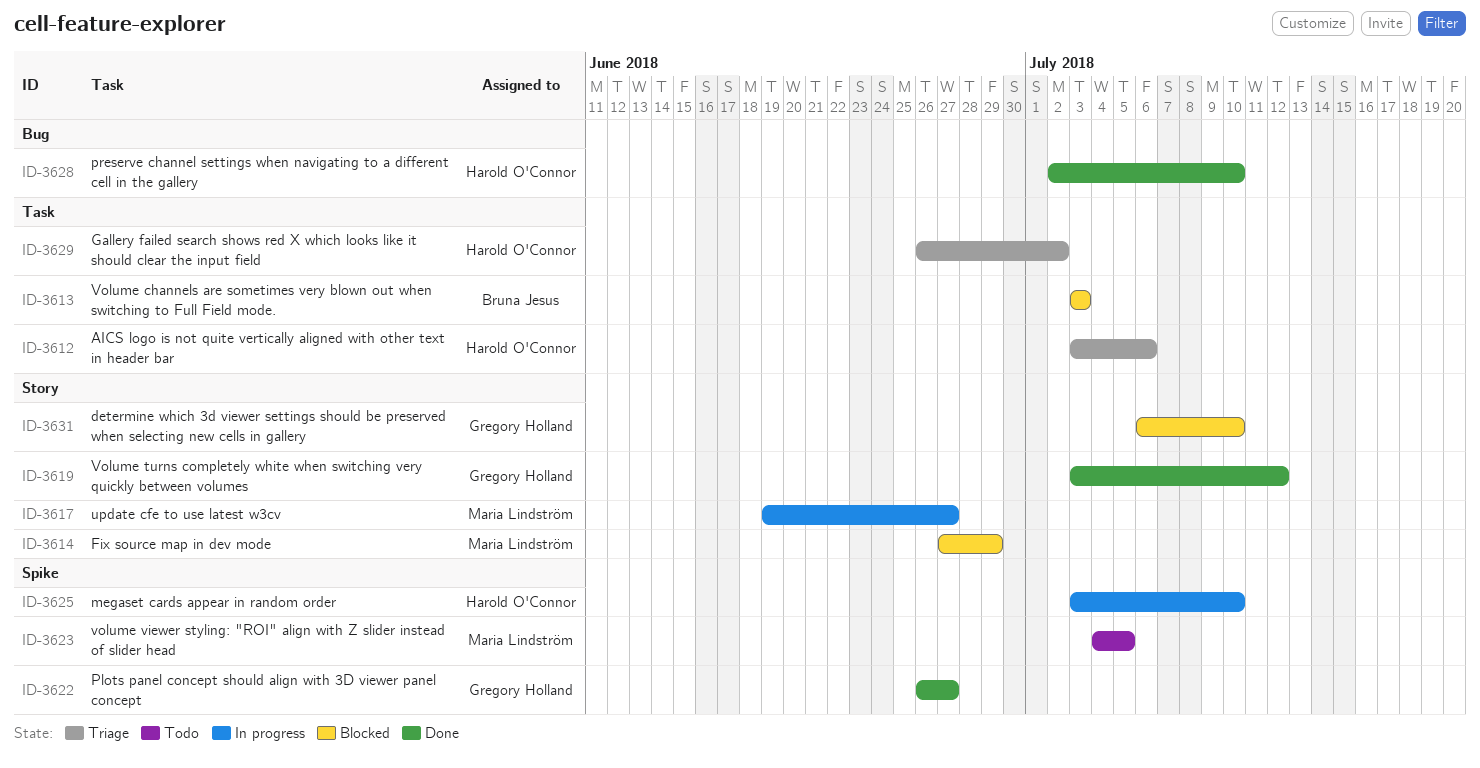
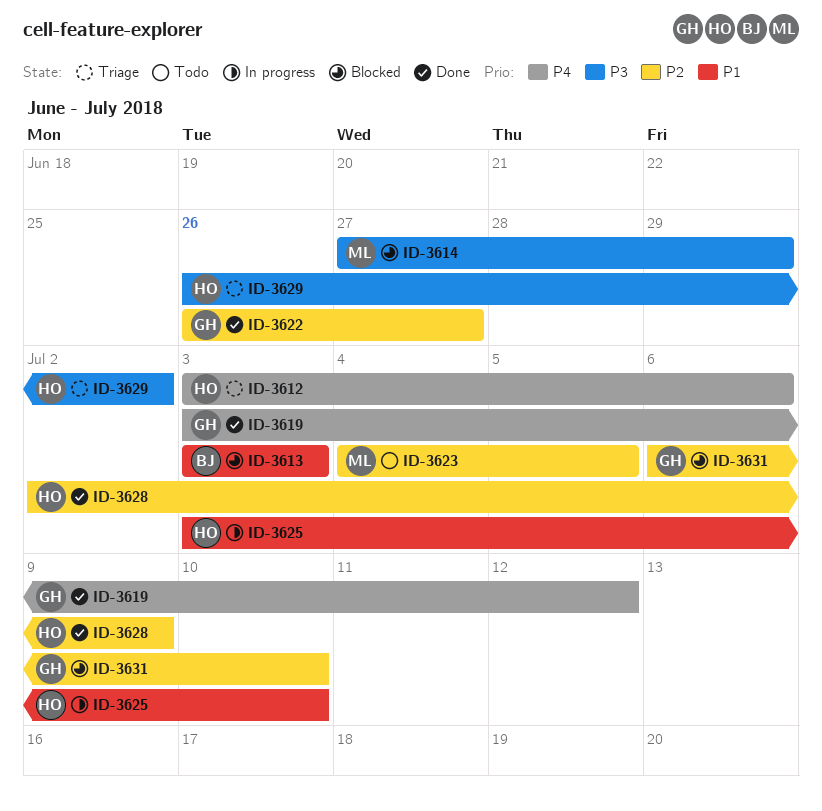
ID-3617: present -> none
ID-3628, due: Jul 10 -> Jul 9

